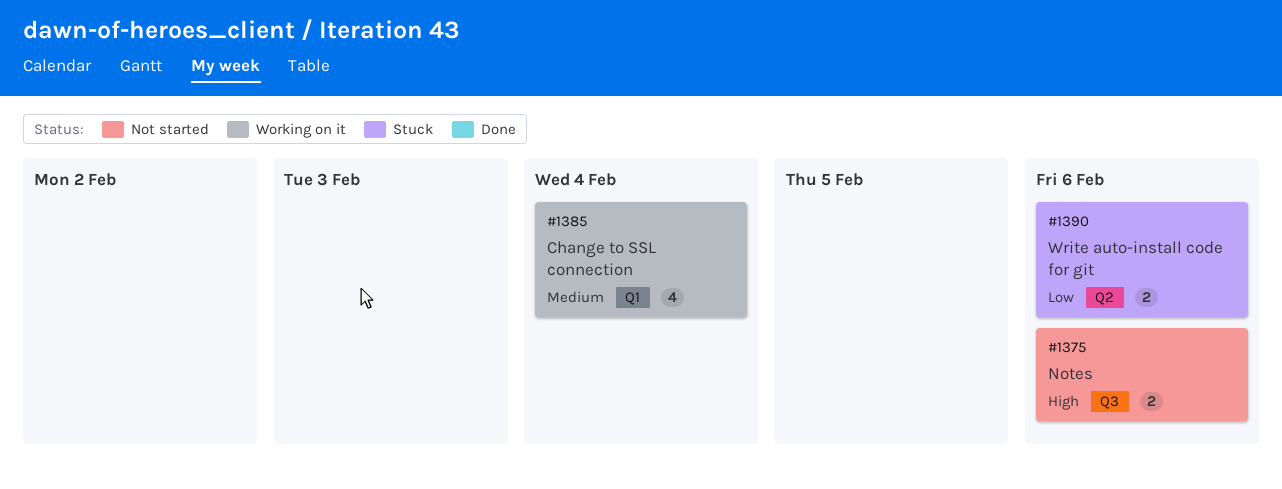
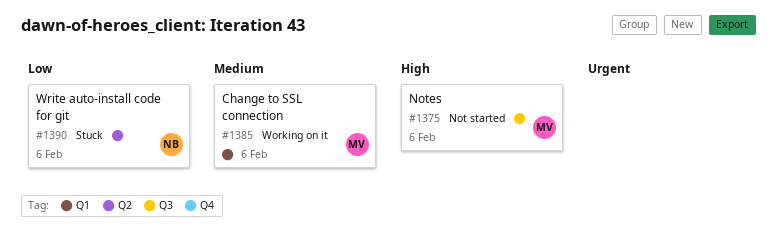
#1385, due: Feb 4 -> Feb 6

